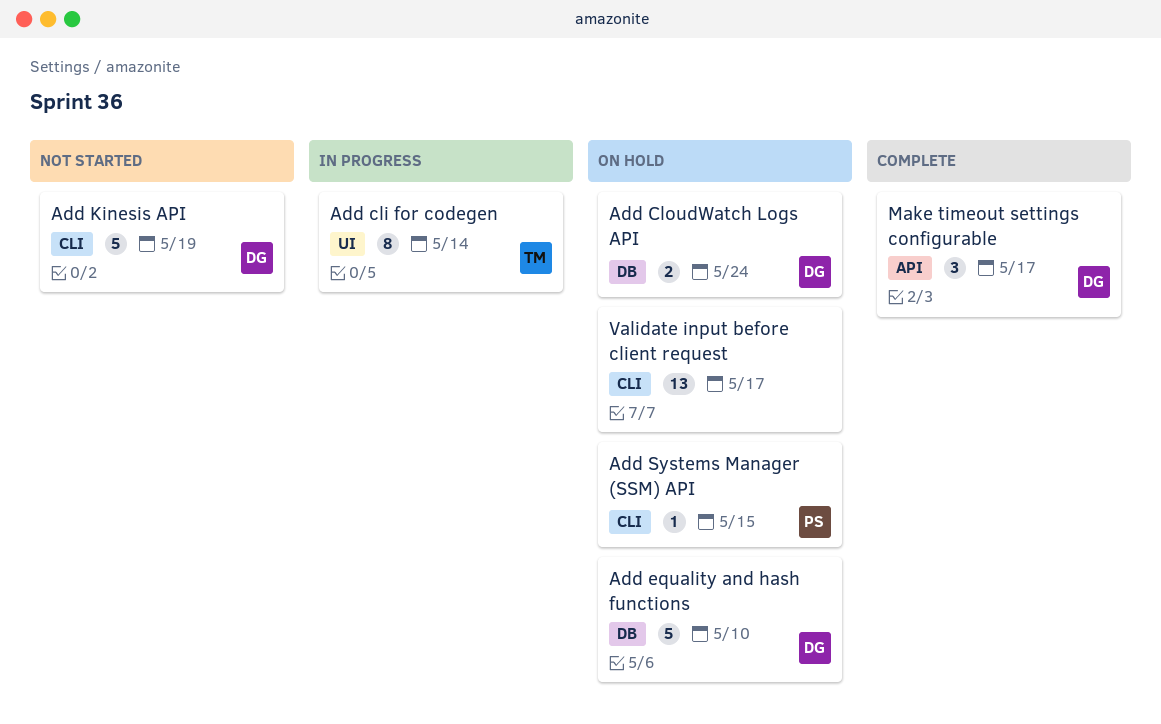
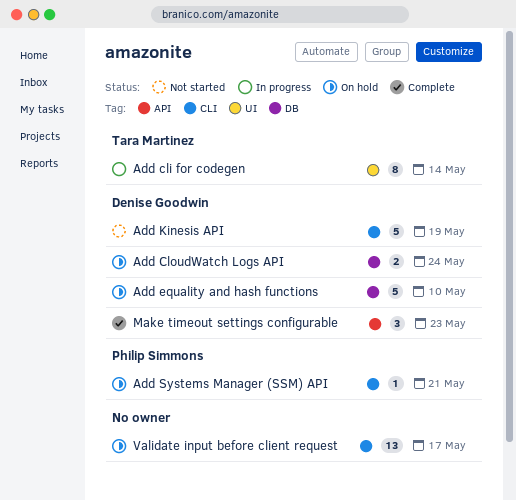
Add Systems Manager (SSM) API, due: May 15 -> May 21
Make timeout settings configurable, due: May 17 -> May 23

